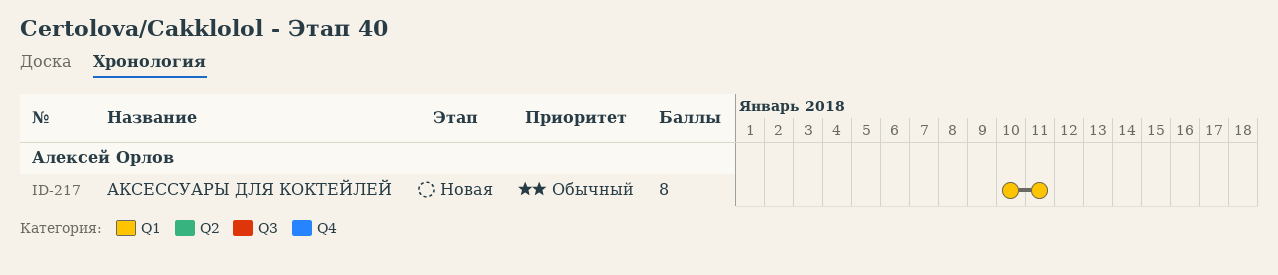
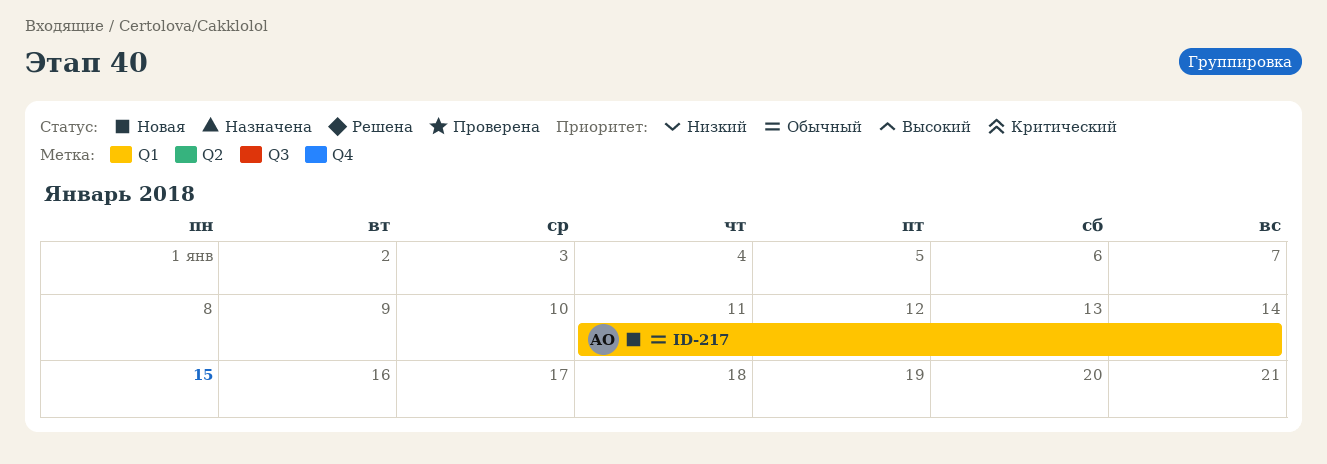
ID-217, start: Jan 10 -> Jan 11
ID-217, due: Jan 11 -> Jan 14

